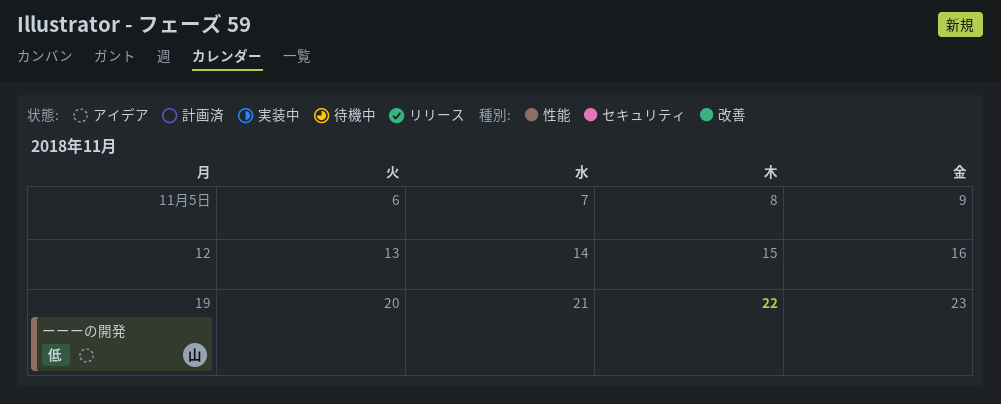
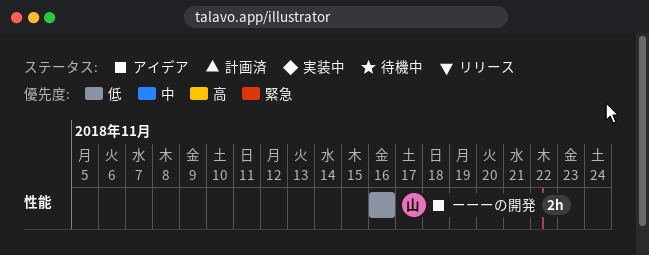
ーーーの開発, due: Nov 19 -> Nov 16

